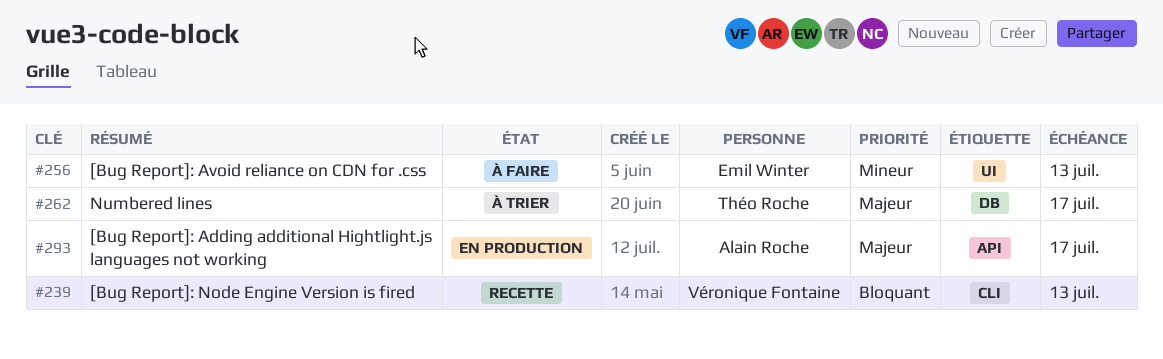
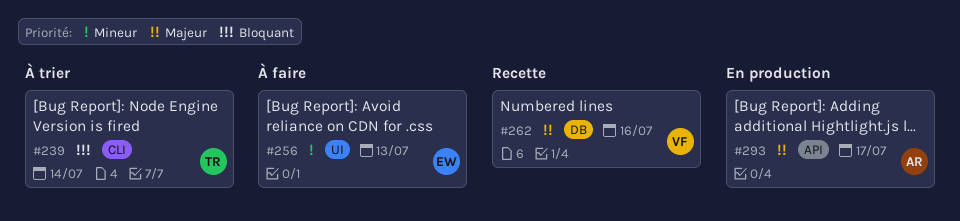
#239, status: Recette -> À trier
#239, owner: Véronique Fontaine -> Théo Roche
#239, due: Jul 13 -> Jul 14
#262, status: À trier -> Recette
#262, owner: Théo Roche -> Véronique Fontaine
#262, due: Jul 17 -> Jul 16

